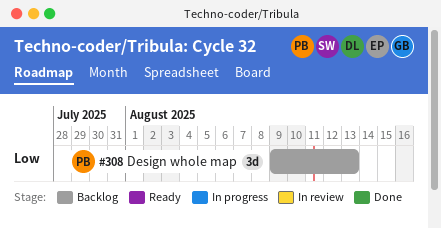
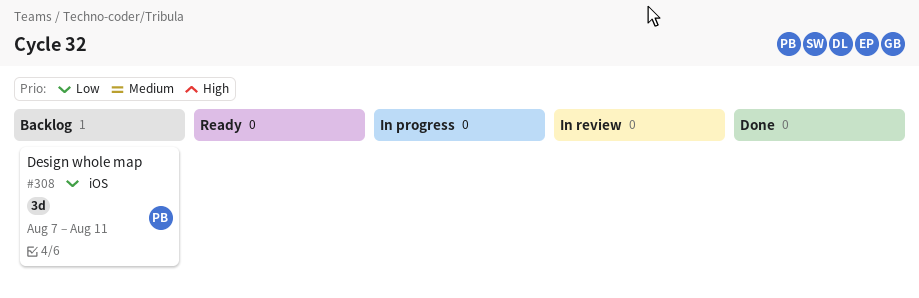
#308, start: Aug 9 -> Aug 7
#308, due: Aug 13 -> Aug 11

